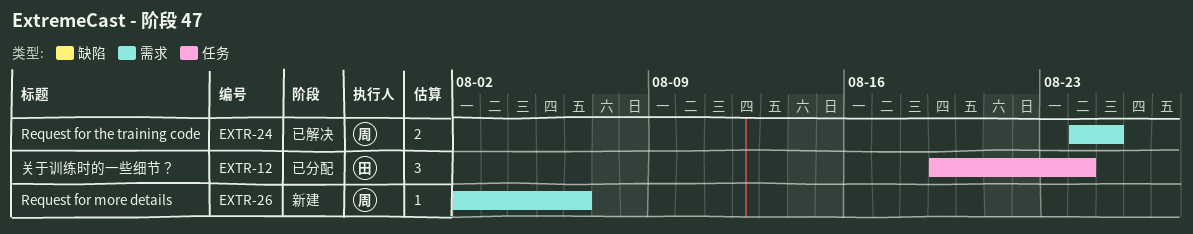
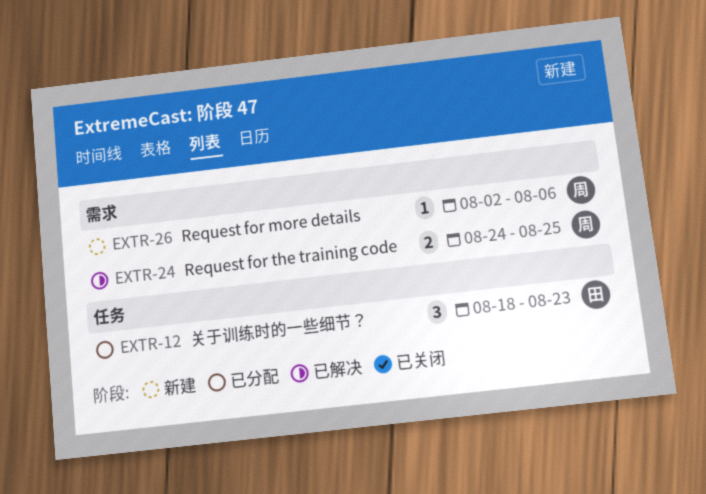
EXTR-12, start: Aug 19 -> Aug 18
EXTR-12, due: Aug 24 -> Aug 23

